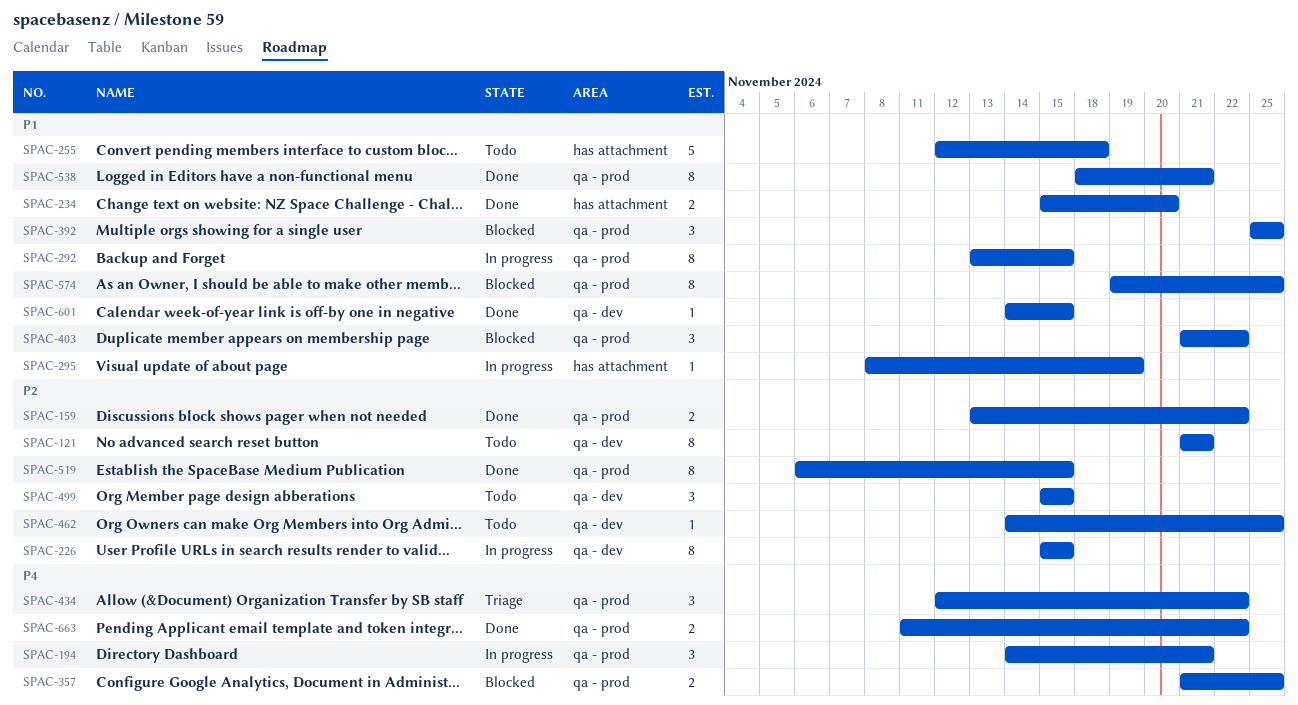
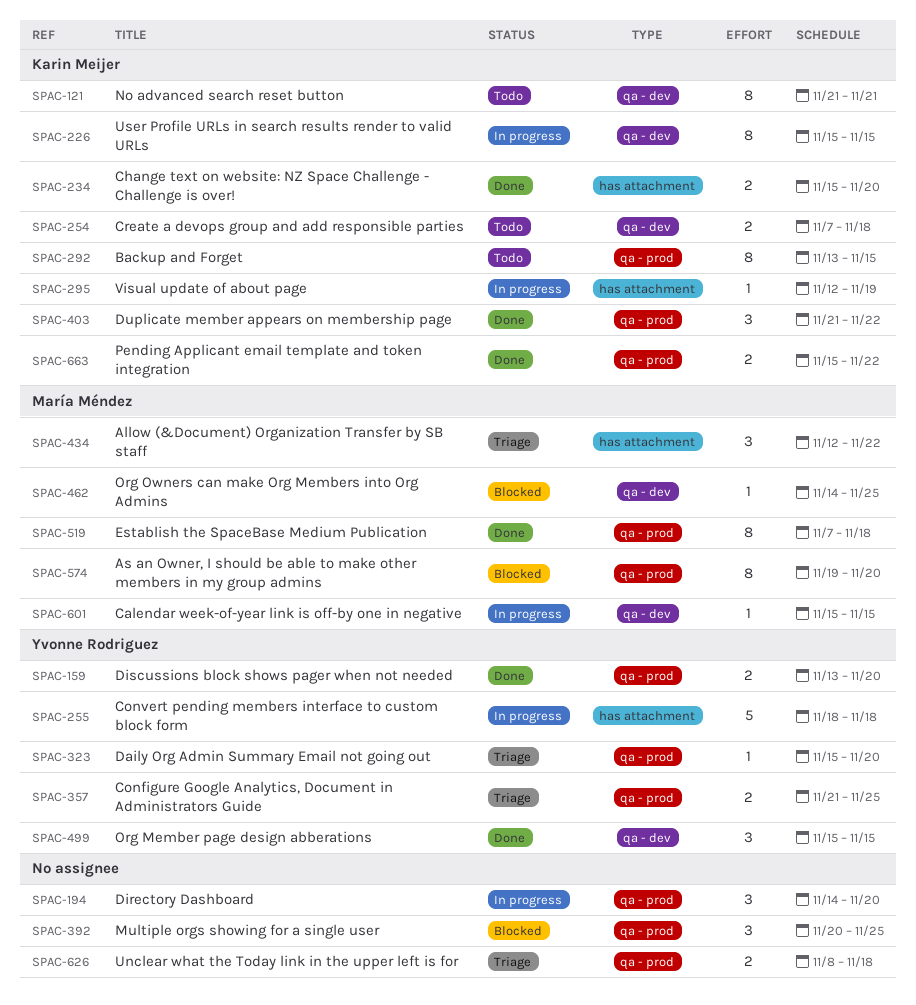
SPAC-159, due: Nov 22 -> Nov 20
SPAC-194, due: Nov 21 -> Nov 20
SPAC-254: none -> present
SPAC-255, status: Todo -> In progress
SPAC-255, start: Nov 12 -> Nov 18
SPAC-292, status: In progress -> Todo
SPAC-295, start: Nov 8 -> Nov 12
SPAC-323: none -> present
SPAC-357, status: Blocked -> Triage
SPAC-392, start: Nov 25 -> Nov 20
SPAC-403, status: Blocked -> Done
SPAC-434, label: qa - prod -> has attachment
SPAC-462, status: Todo -> Blocked
SPAC-499, status: Todo -> Done
SPAC-519, start: Nov 6 -> Nov 7
SPAC-519, due: Nov 15 -> Nov 18
SPAC-538: present -> none
SPAC-574, due: Nov 25 -> Nov 20
SPAC-601, status: Done -> In progress
SPAC-601, start: Nov 14 -> Nov 15
SPAC-626: none -> present
SPAC-663, start: Nov 11 -> Nov 15

